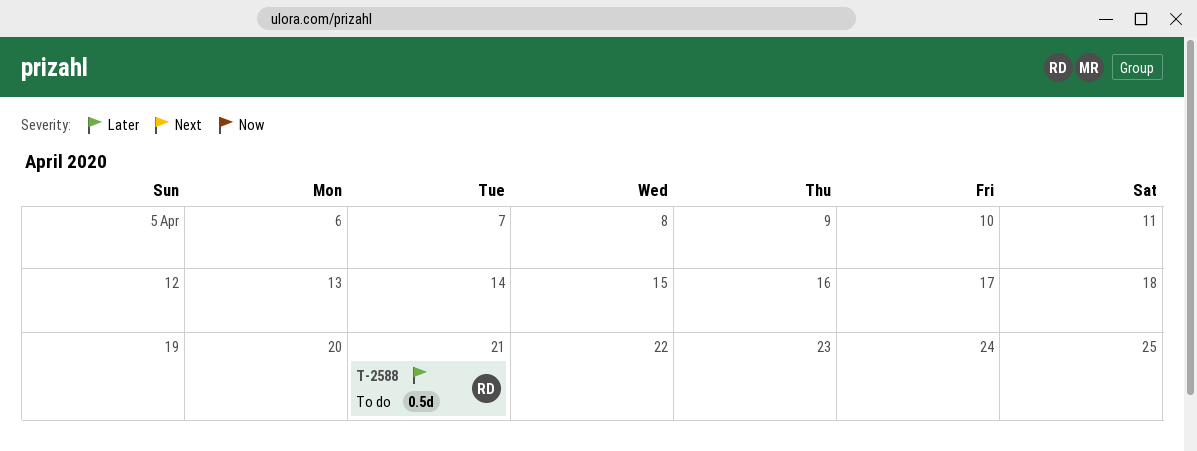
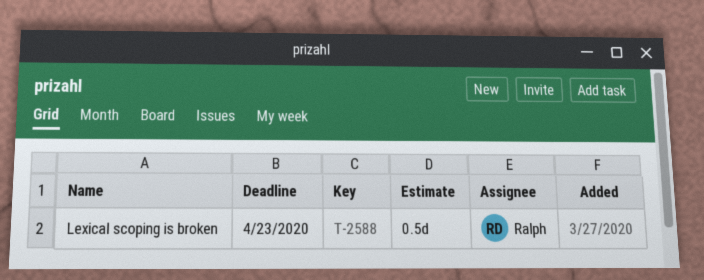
T-2588, due: Apr 21 -> Apr 23

